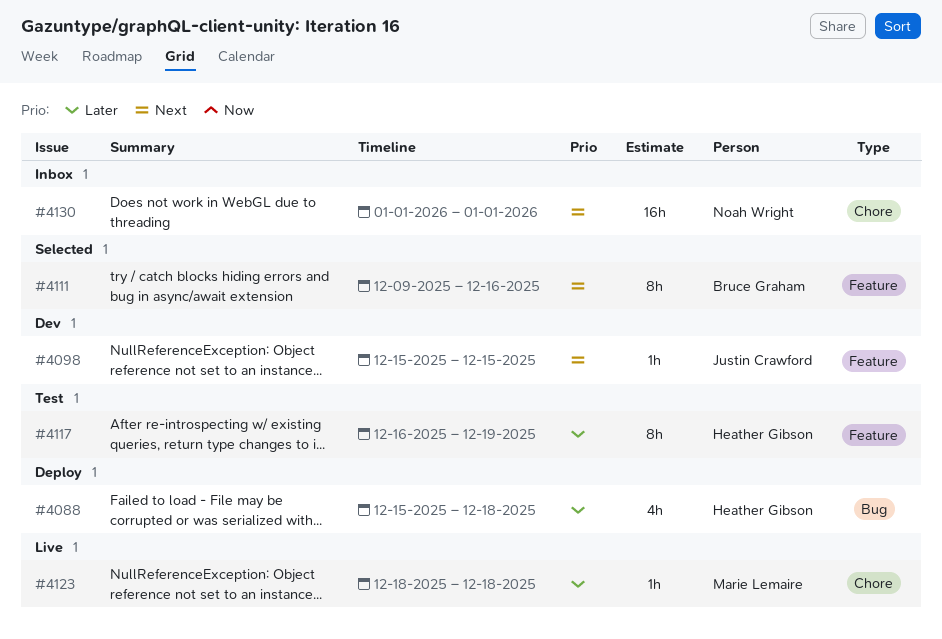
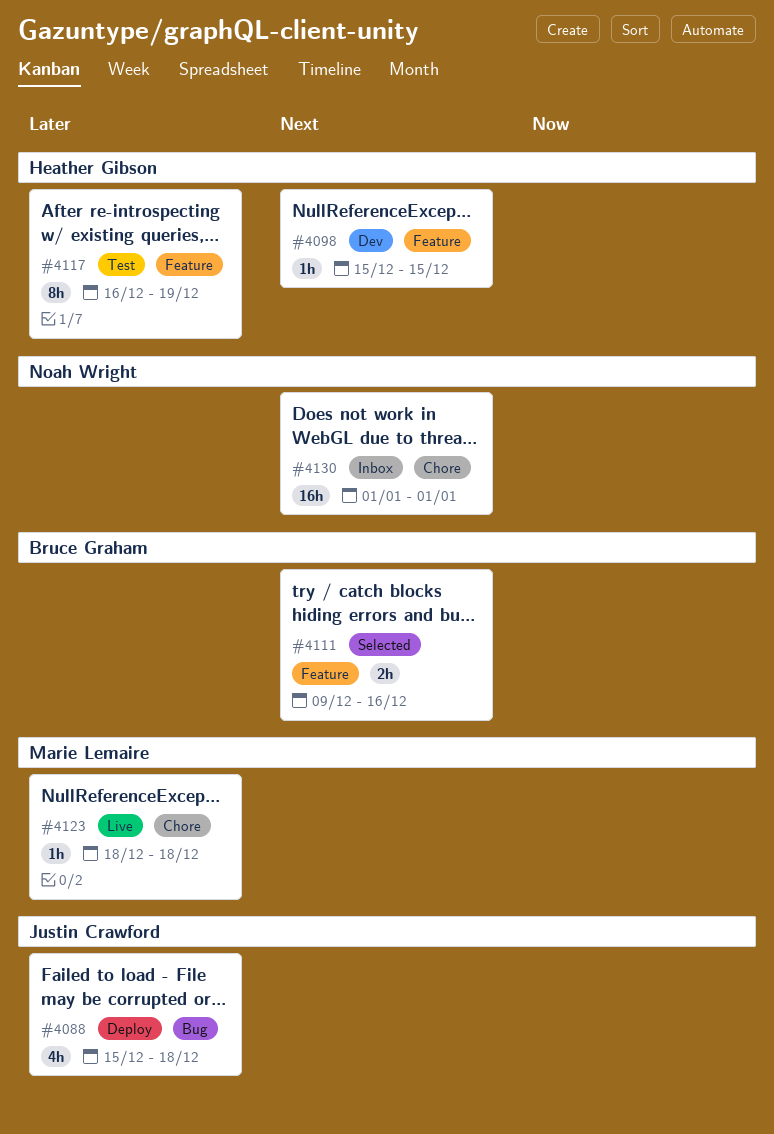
#4088, owner: Heather Gibson -> Justin Crawford
#4098, owner: Justin Crawford -> Heather Gibson
#4111, estimate: 8h -> 2h

